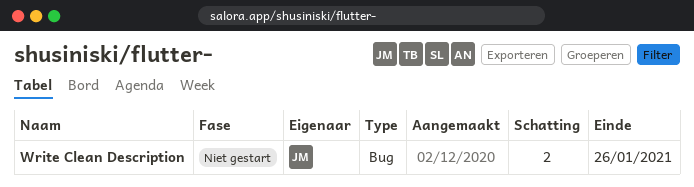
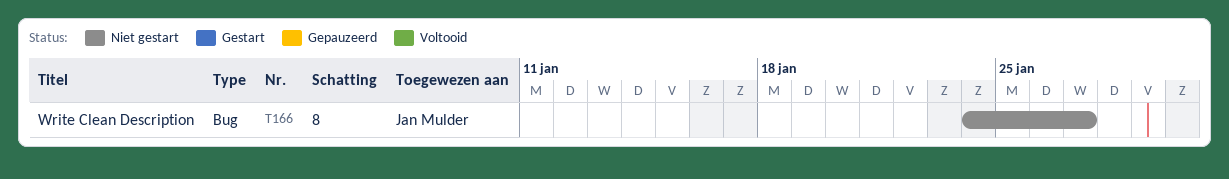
Write Clean Description, estimate: 2 -> 8
Write Clean Description, due: Jan 26 -> Jan 27

